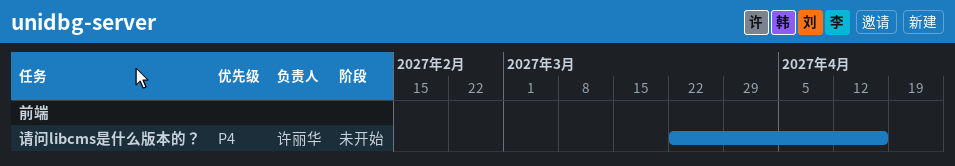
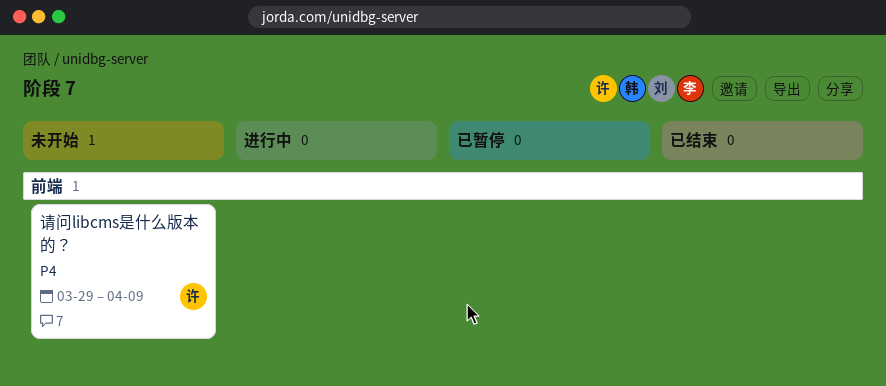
请问libcms是什么版本的？, start: Mar 22 -> Mar 29
请问libcms是什么版本的？, due: Apr 16 -> Apr 9

